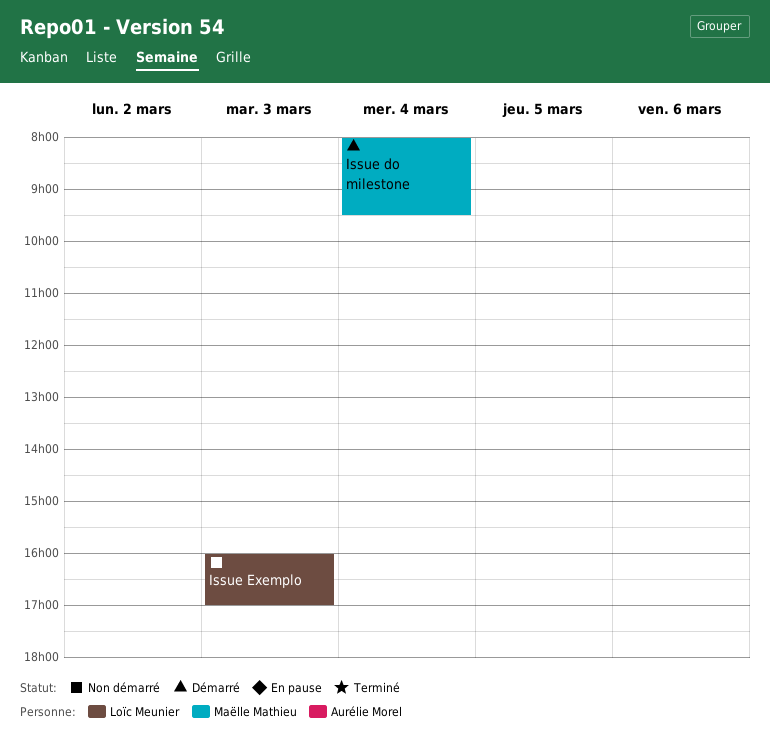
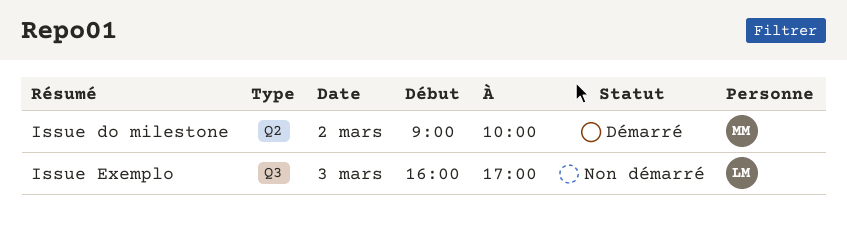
Issue do milestone, day: Mar 4 -> Mar 2
Issue do milestone, begins: 08:00 -> 09:00
Issue do milestone, ends: 09:30 -> 10:00

